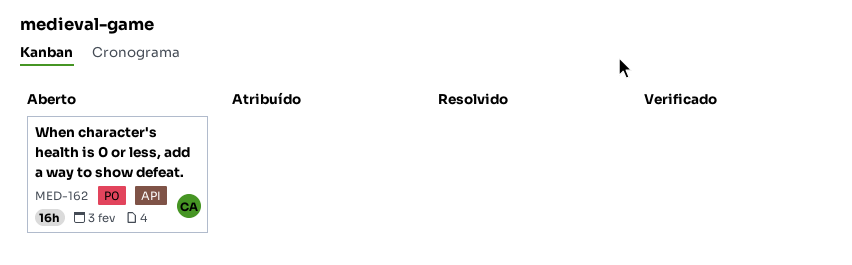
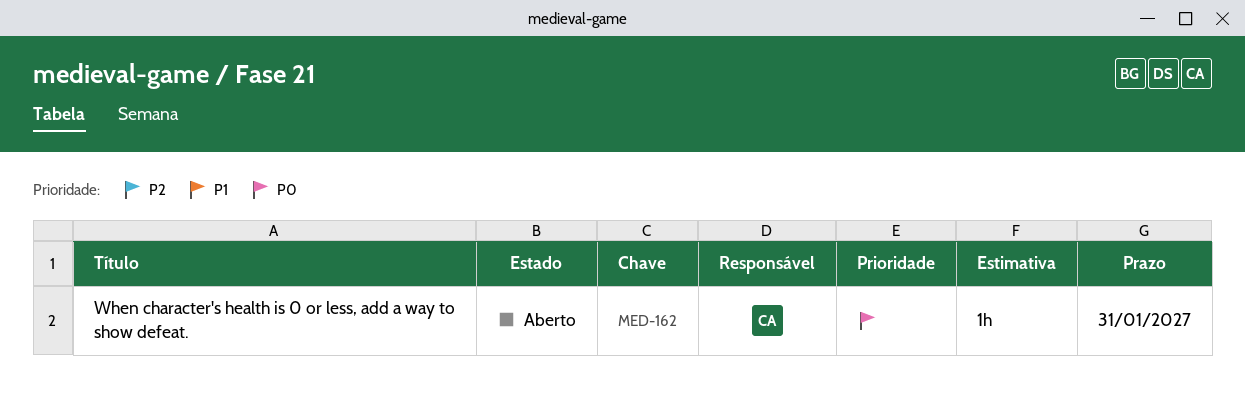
MED-162, estimate: 16h -> 1h
MED-162, due: Feb 3 -> Jan 31

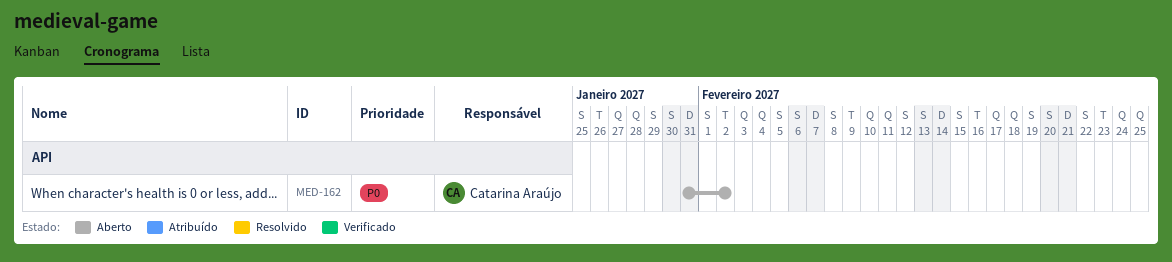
MED-162, due: Jan 31 -> Feb 2

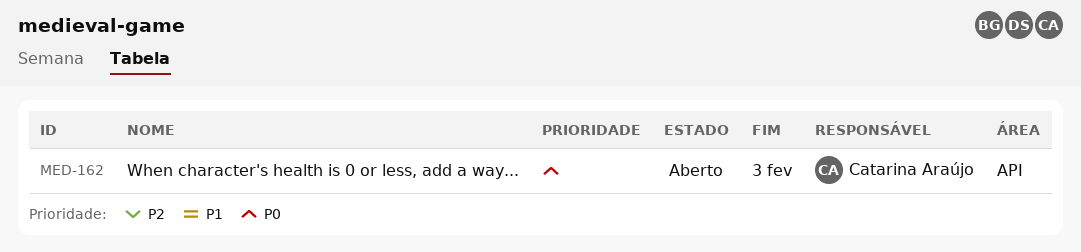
MED-162, due: Feb 2 -> Feb 3

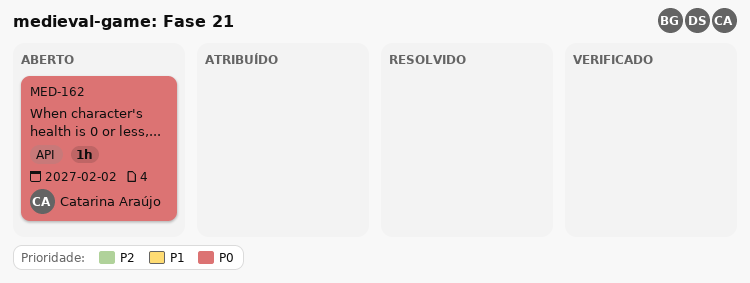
MED-162, due: Feb 3 -> Feb 2

